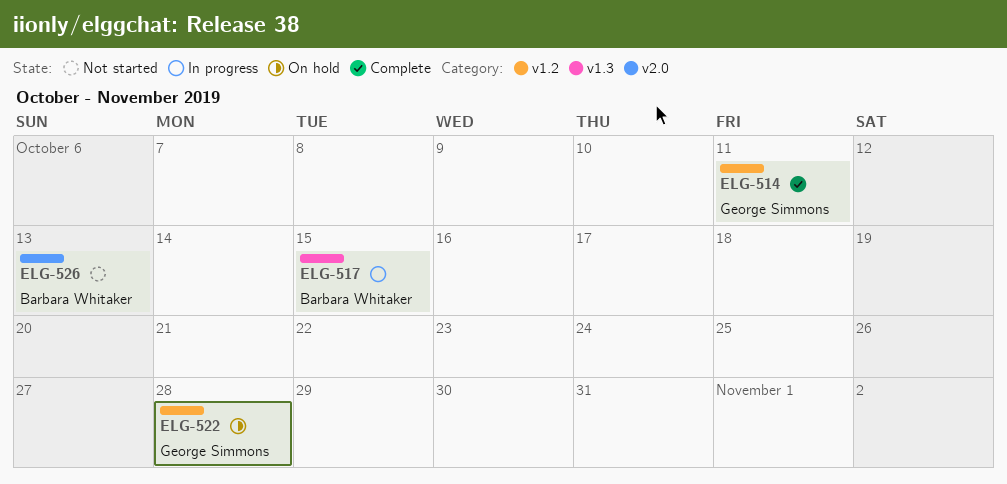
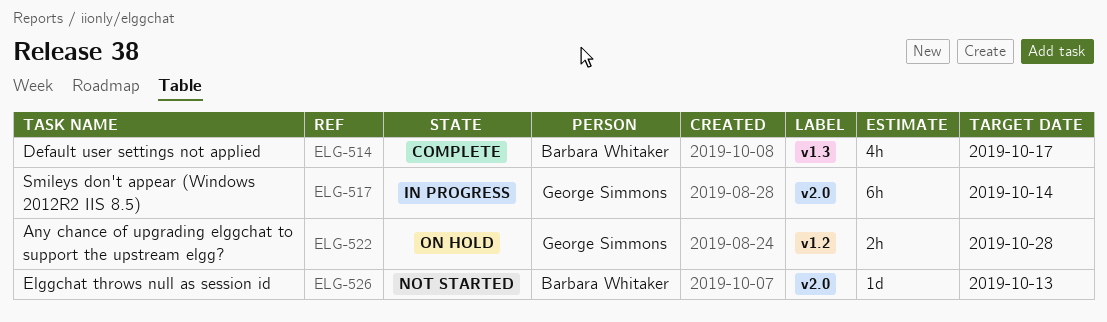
ELG-514, owner: George Simmons -> Barbara Whitaker
ELG-514, label: v1.2 -> v1.3
ELG-514, due: Oct 11 -> Oct 17
ELG-517, owner: Barbara Whitaker -> George Simmons
ELG-517, label: v1.3 -> v2.0
ELG-517, due: Oct 15 -> Oct 14

